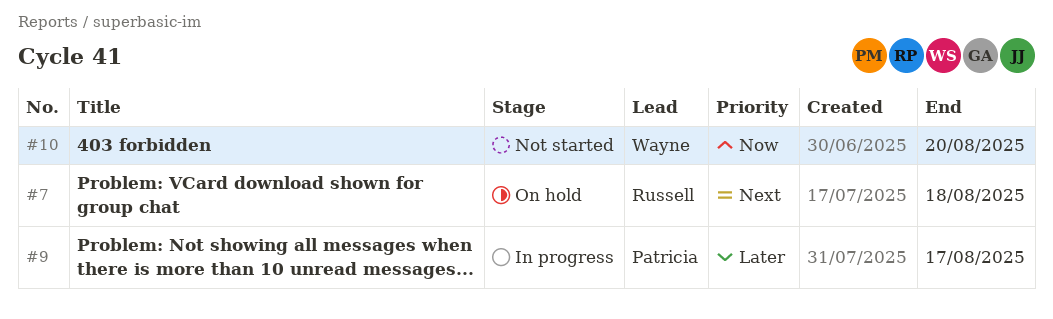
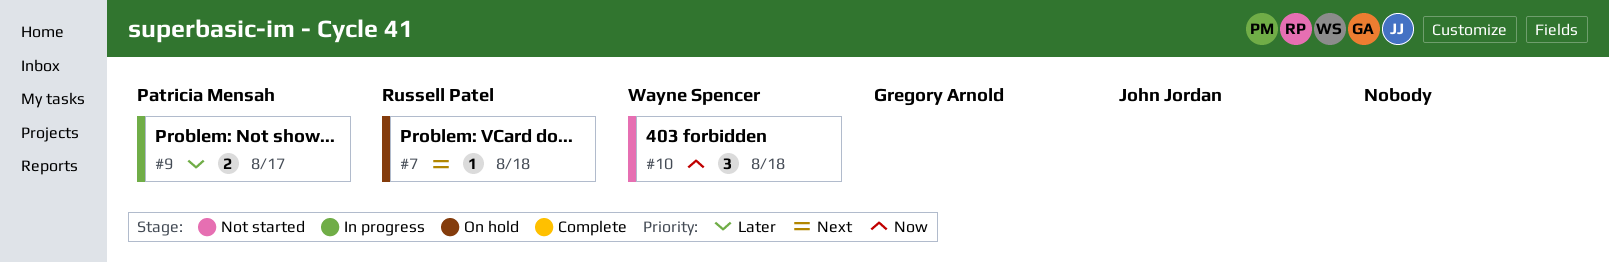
#10, due: Aug 20 -> Aug 18

